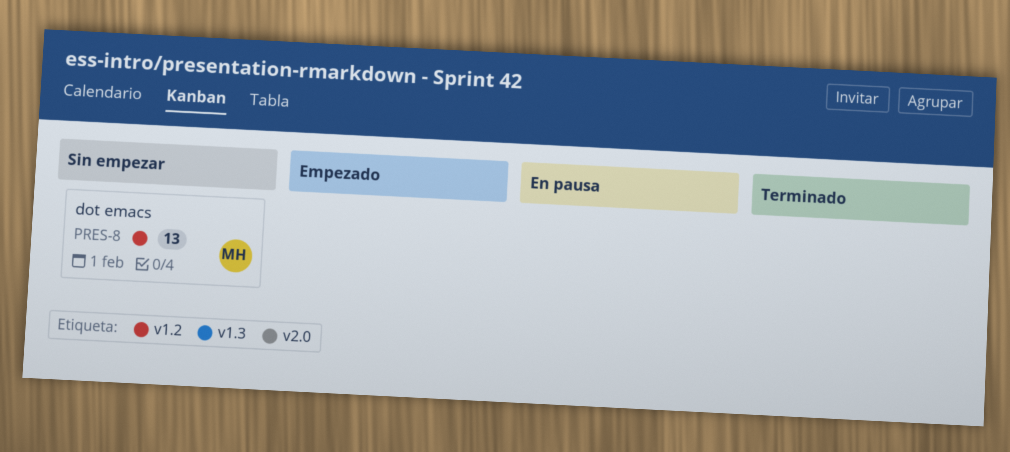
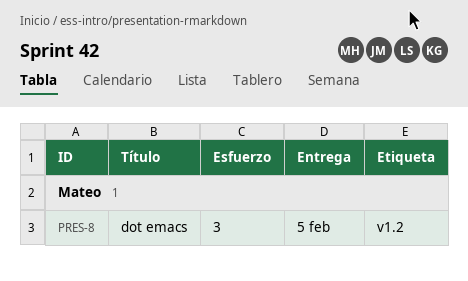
PRES-8, estimate: 13 -> 3
PRES-8, due: Feb 1 -> Feb 5

